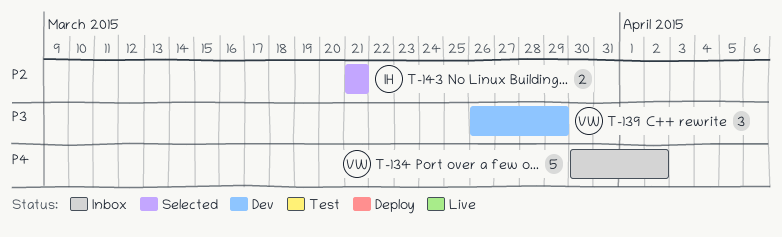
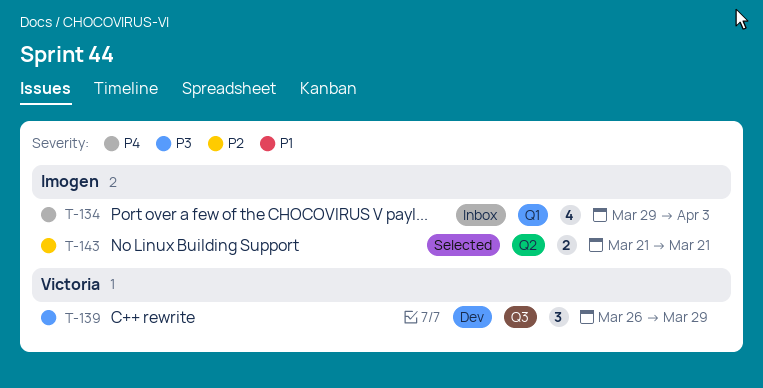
T-134, owner: Victoria -> Imogen
T-134, estimate: 5 -> 4
T-134, start: Mar 30 -> Mar 29
T-134, due: Apr 2 -> Apr 3

